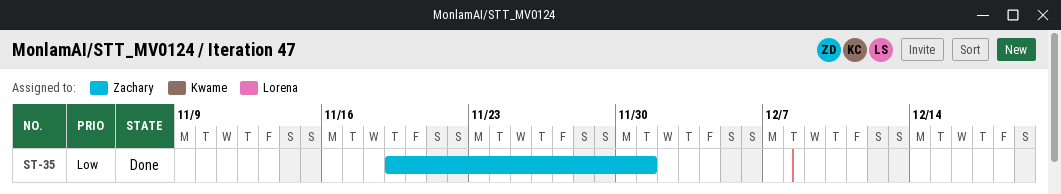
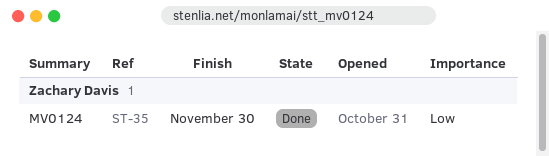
ST-35, due: Dec 1 -> Nov 30

